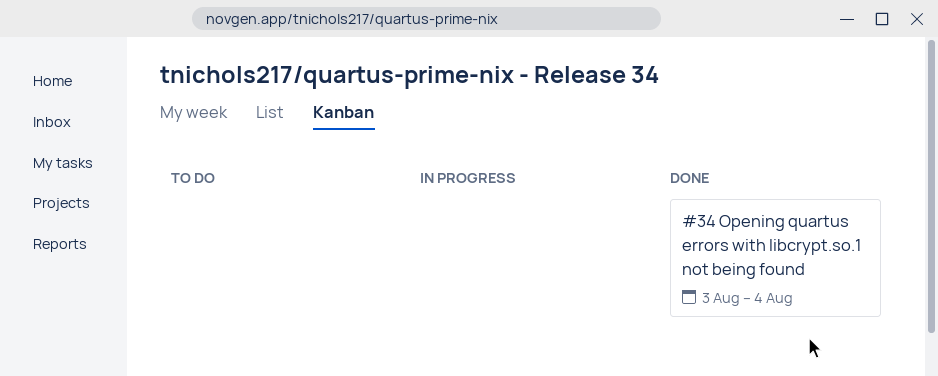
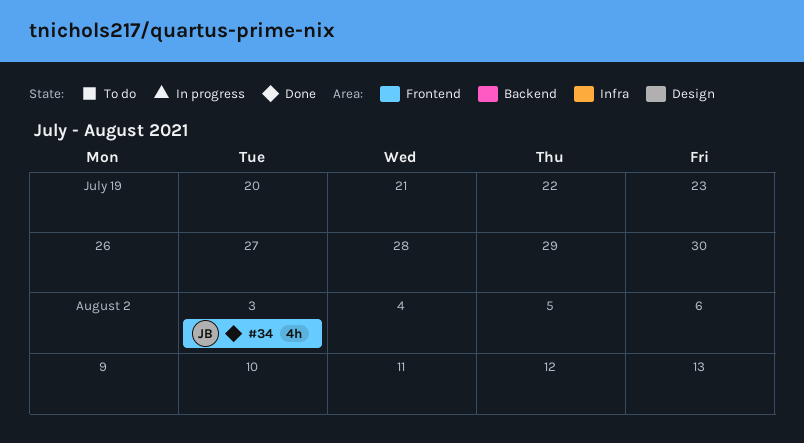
#34, due: Aug 4 -> Aug 3

